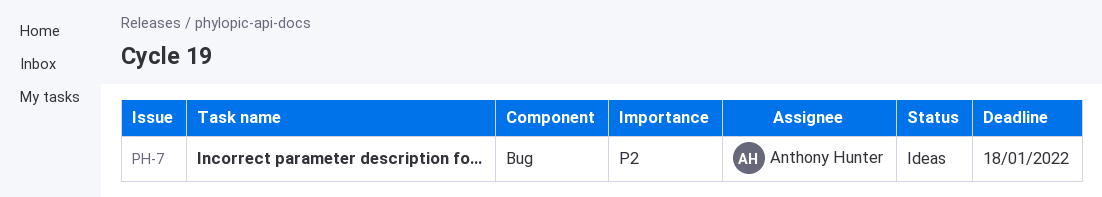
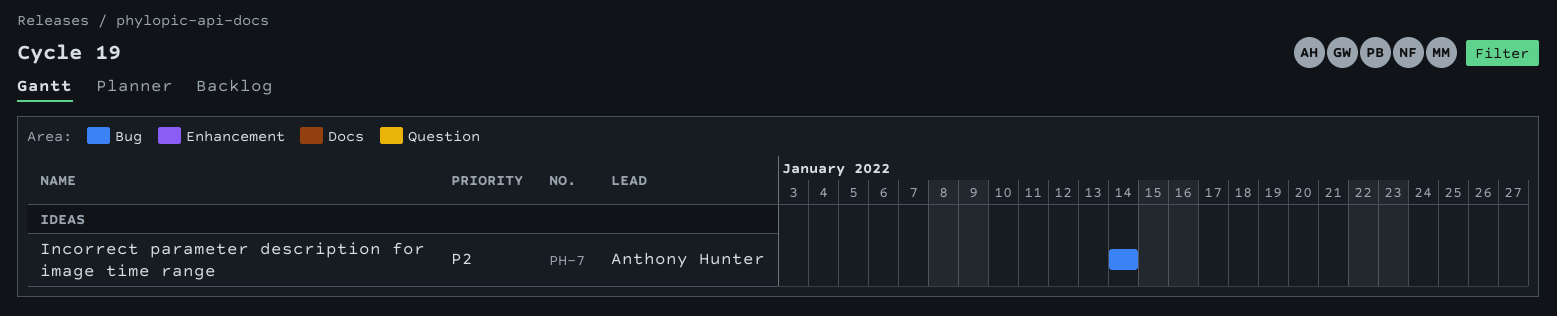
PH-7, due: Jan 18 -> Jan 14

